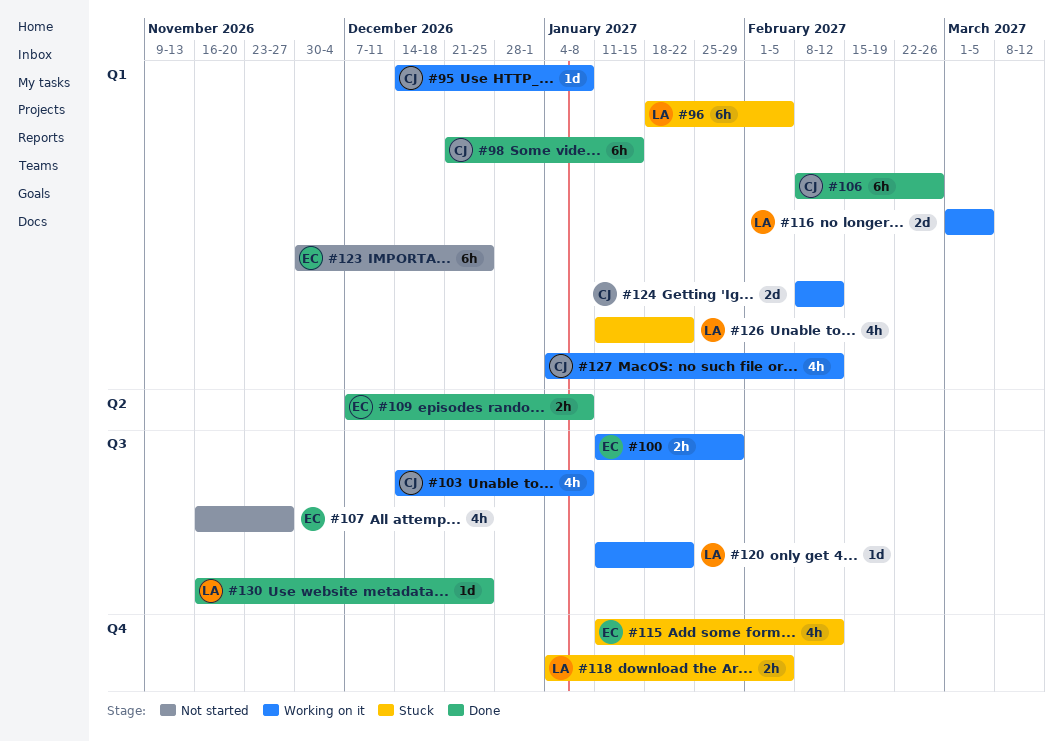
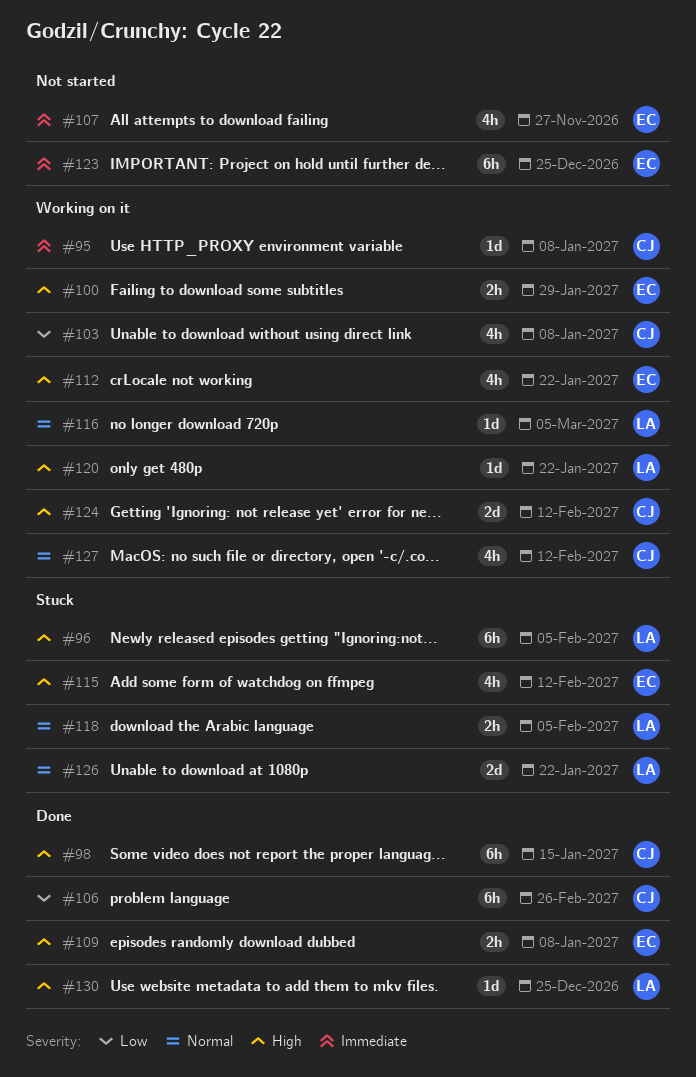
#112: none -> present
#116, estimate: 2d -> 1d
#126, estimate: 4h -> 2d

